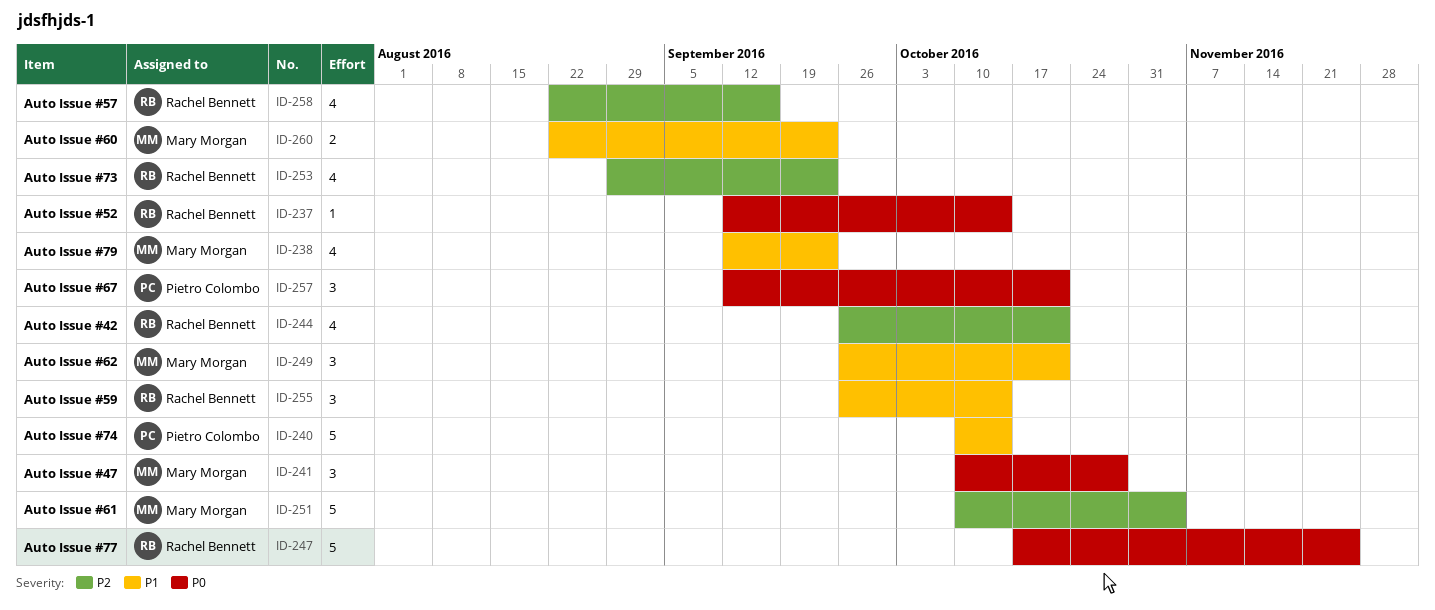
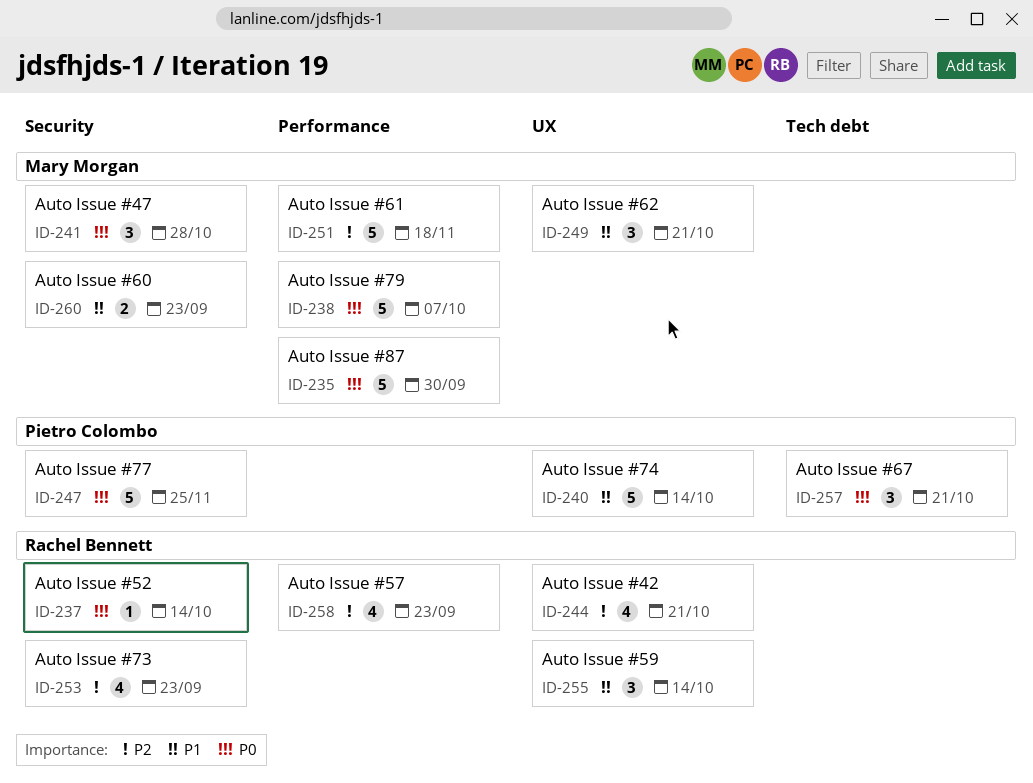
ID-235: none -> present
ID-238, priority: P1 -> P0
ID-238, estimate: 4 -> 5
ID-238, due: Sep 23 -> Oct 7
ID-247, owner: Rachel Bennett -> Pietro Colombo
ID-251, due: Nov 4 -> Nov 18
ID-258, due: Sep 16 -> Sep 23

